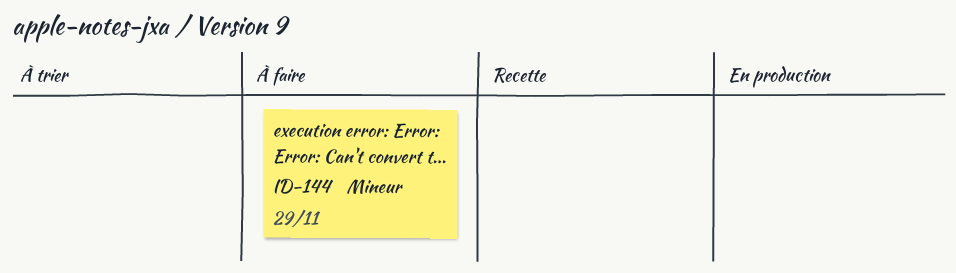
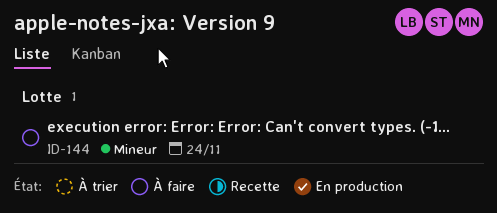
ID-144, due: Nov 29 -> Nov 24

